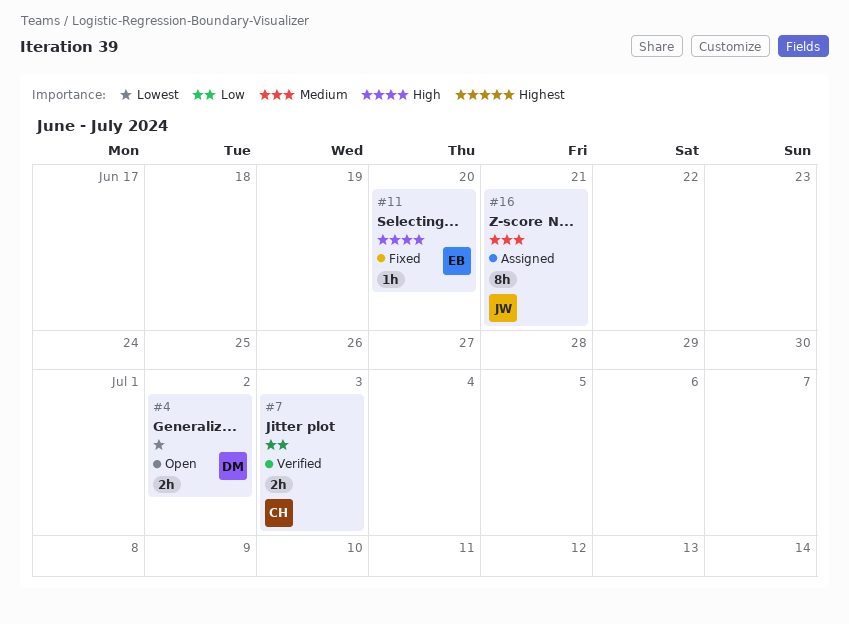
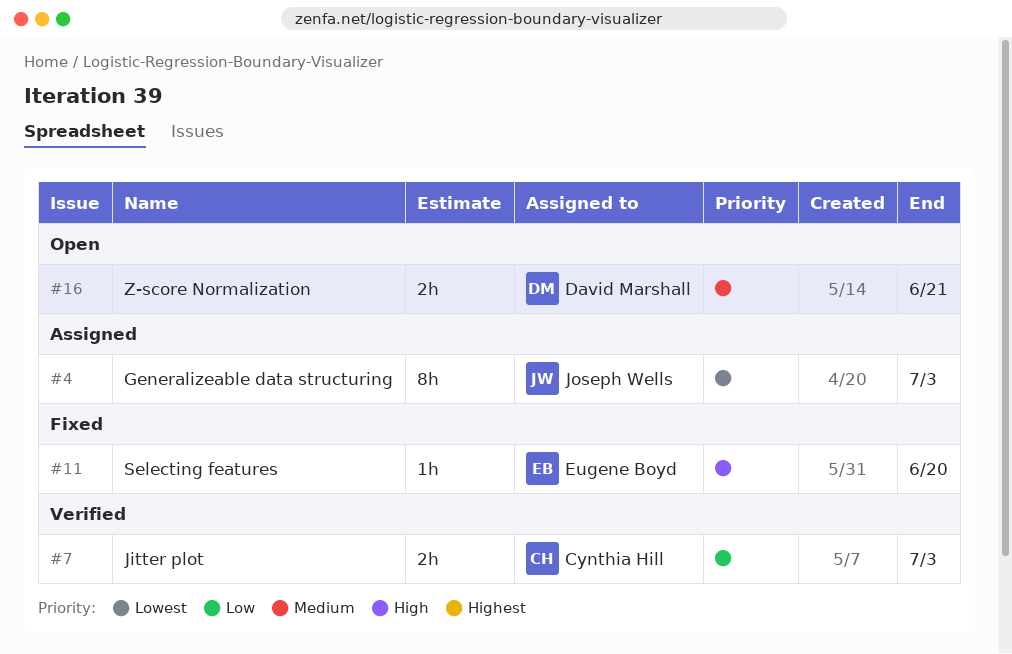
#4, status: Open -> Assigned
#4, owner: David Marshall -> Joseph Wells
#4, estimate: 2h -> 8h
#4, due: Jul 2 -> Jul 3
#16, status: Assigned -> Open
#16, owner: Joseph Wells -> David Marshall
#16, estimate: 8h -> 2h

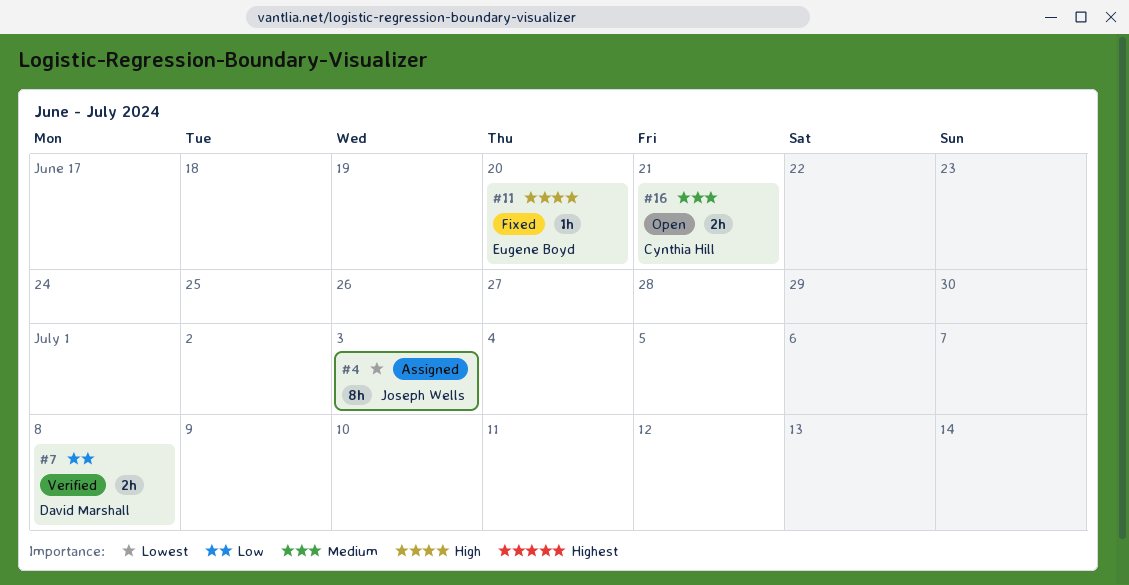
#7, owner: Cynthia Hill -> David Marshall
#7, due: Jul 3 -> Jul 8
#16, owner: David Marshall -> Cynthia Hill

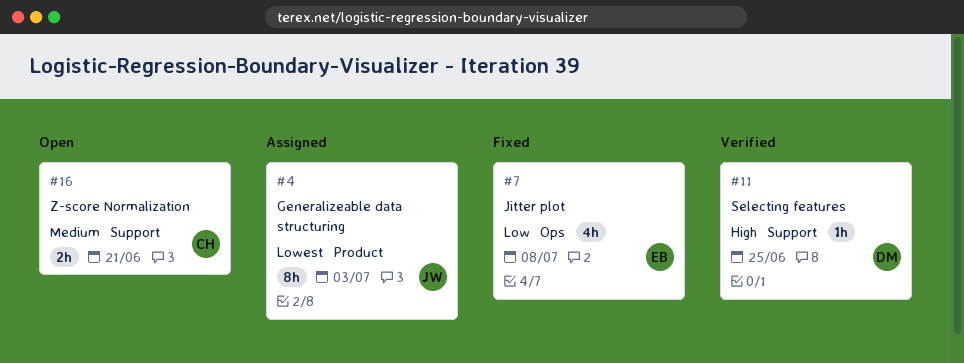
#7, status: Verified -> Fixed
#7, owner: David Marshall -> Eugene Boyd
#7, estimate: 2h -> 4h
#11, status: Fixed -> Verified
#11, owner: Eugene Boyd -> David Marshall
#11, due: Jun 20 -> Jun 25

